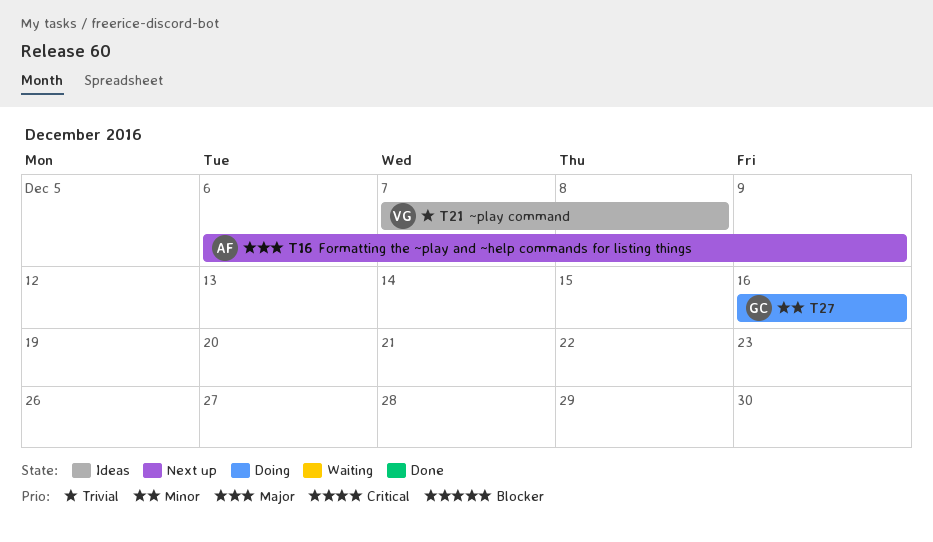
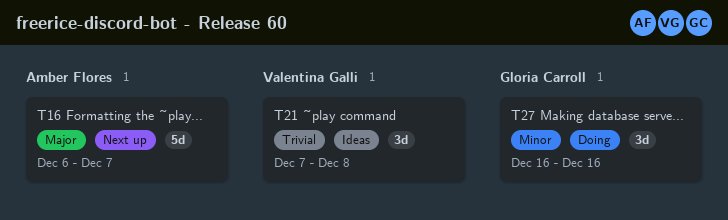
T16, due: Dec 9 -> Dec 7

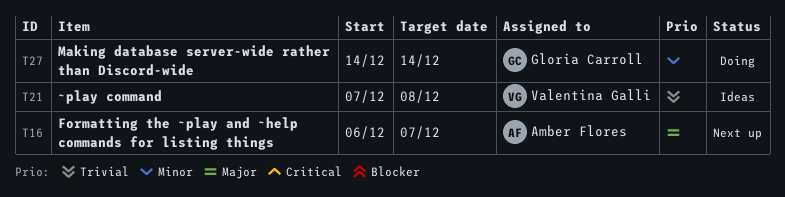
T27, start: Dec 16 -> Dec 14
T27, due: Dec 16 -> Dec 14

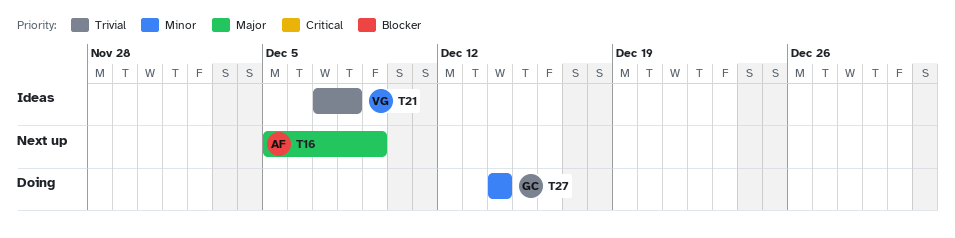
T16, start: Dec 6 -> Dec 5
T16, due: Dec 7 -> Dec 9

